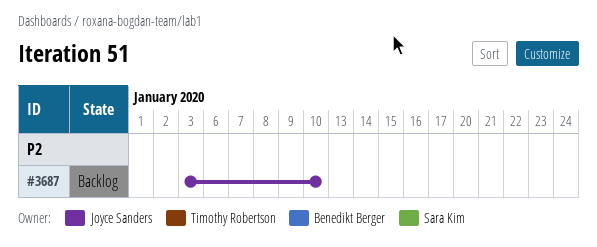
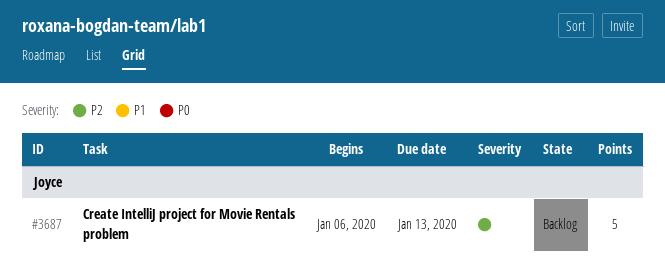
#3687, start: Jan 3 -> Jan 6
#3687, due: Jan 10 -> Jan 13

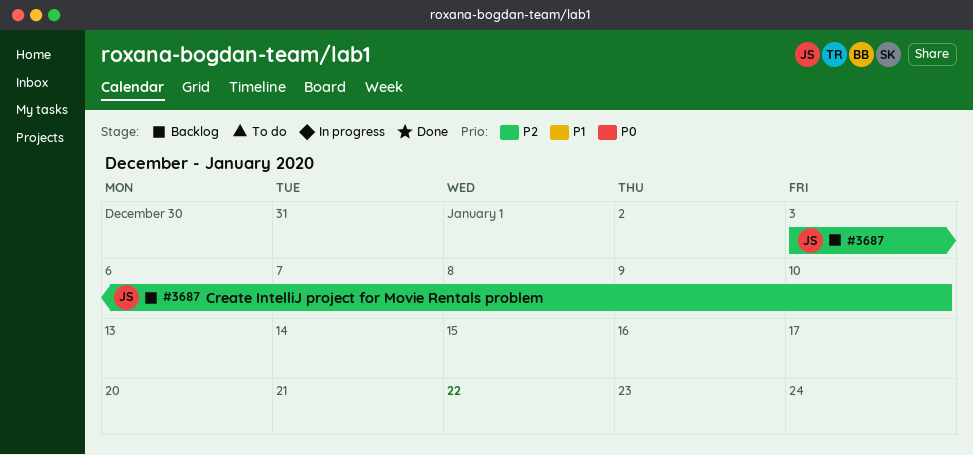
#3687, start: Jan 6 -> Jan 3
#3687, due: Jan 13 -> Jan 10

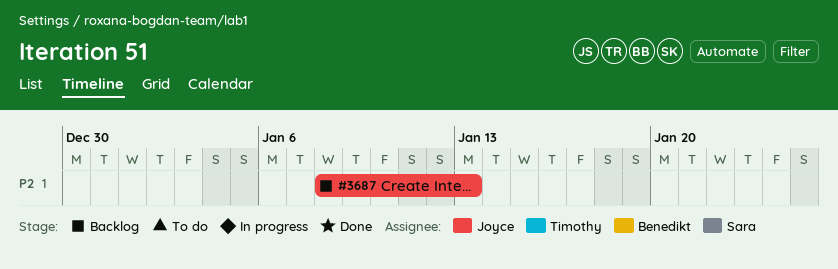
#3687, start: Jan 3 -> Jan 8
#3687, due: Jan 10 -> Jan 13

